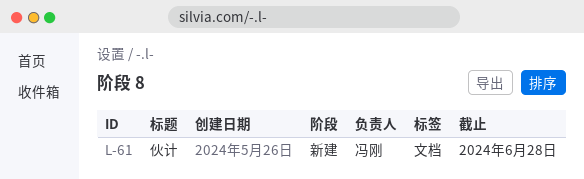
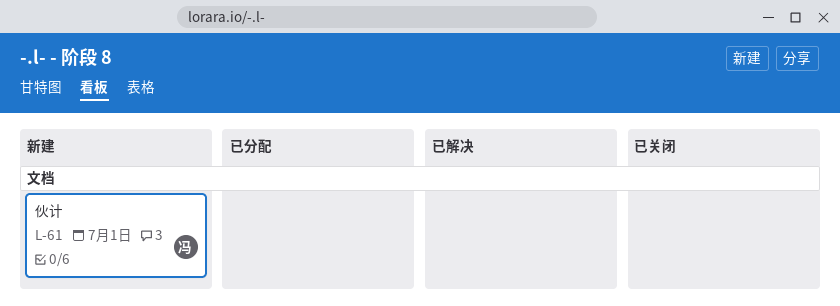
L-61, due: Jun 28 -> Jul 1

